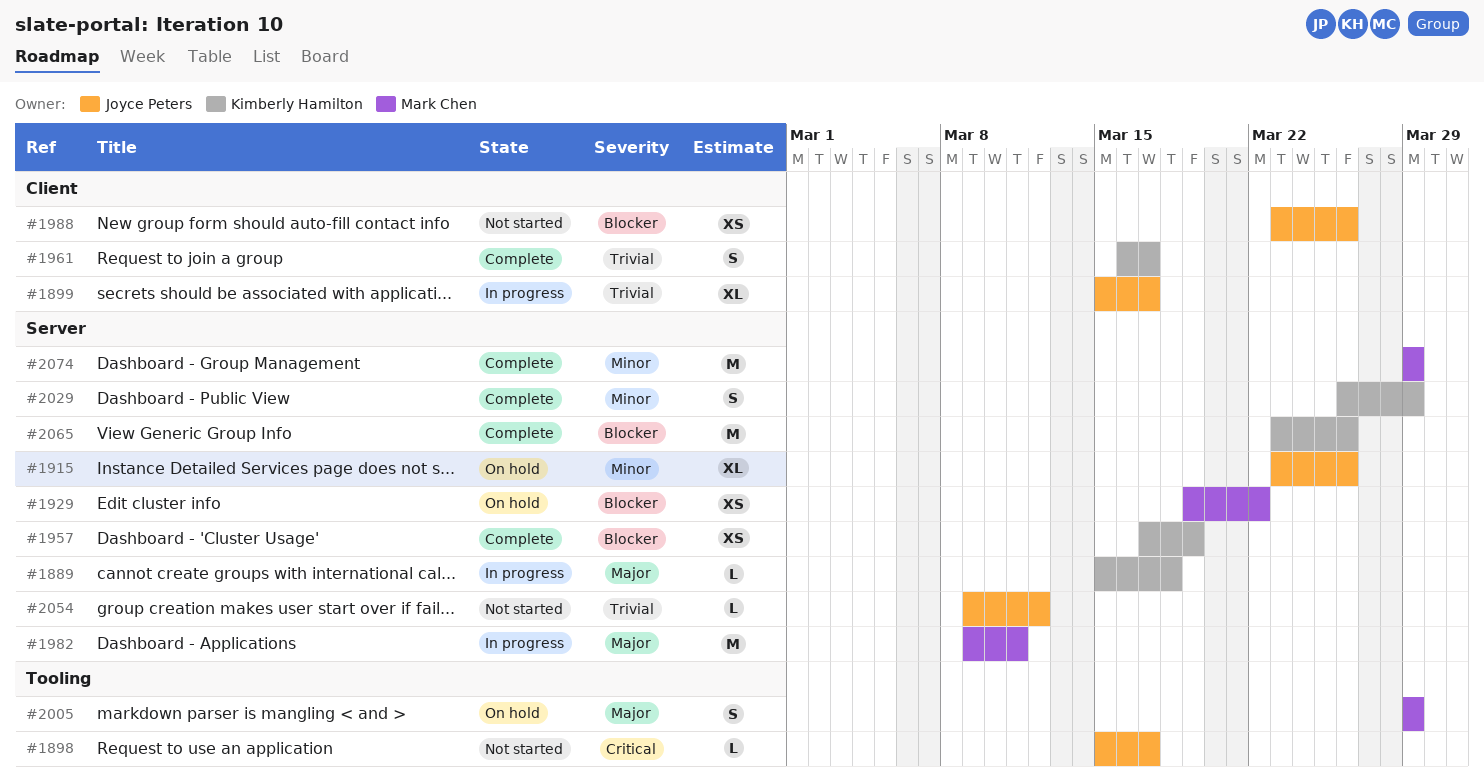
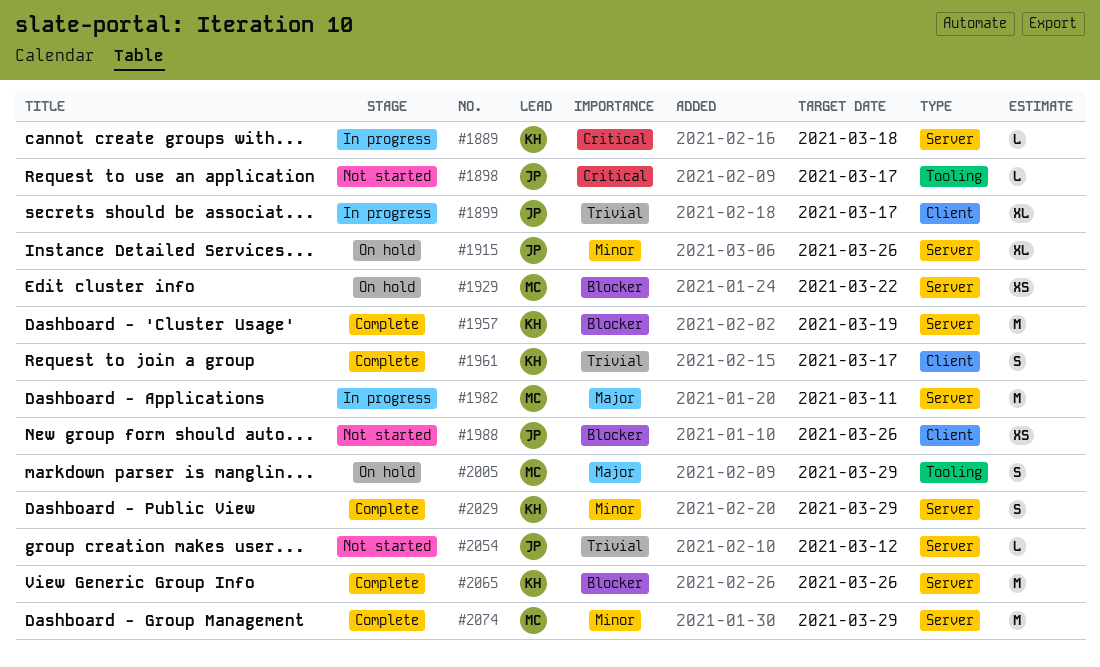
#1889, priority: Major -> Critical
#1957, estimate: XS -> M

